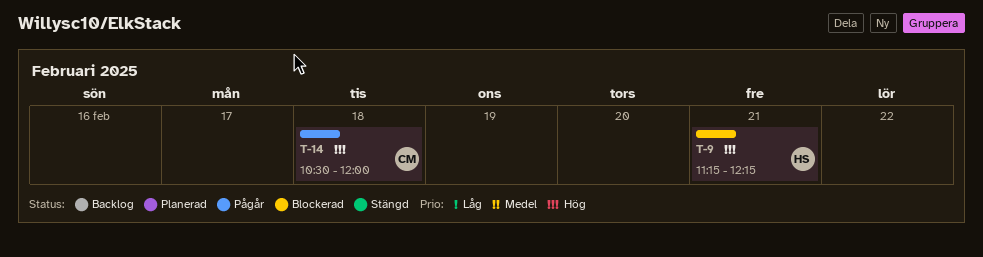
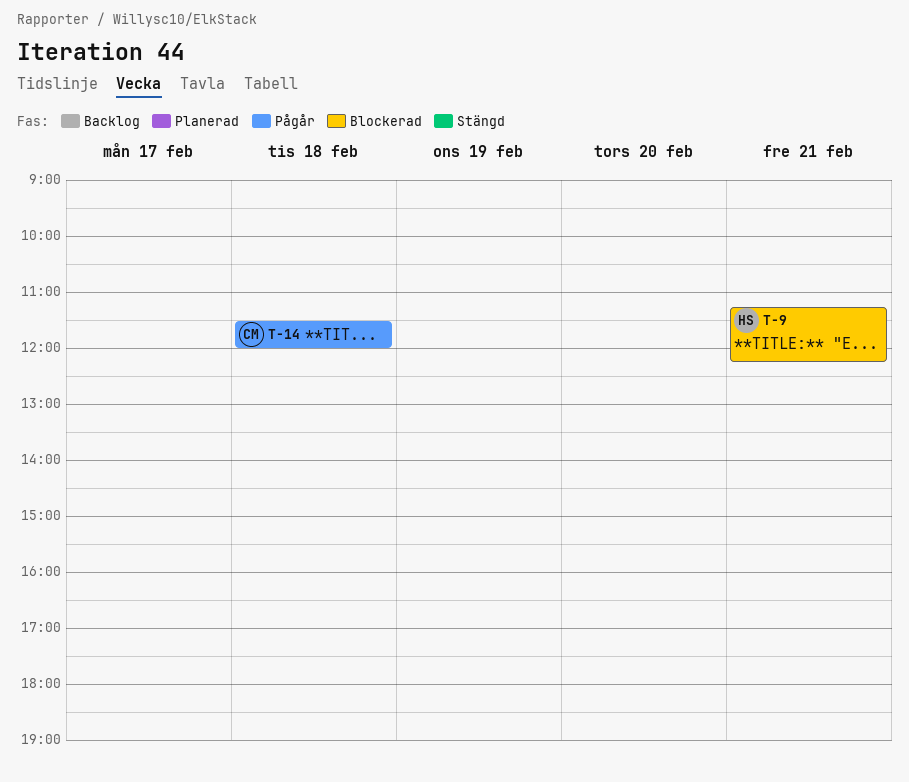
T-14, begins: 10:30 -> 11:30

